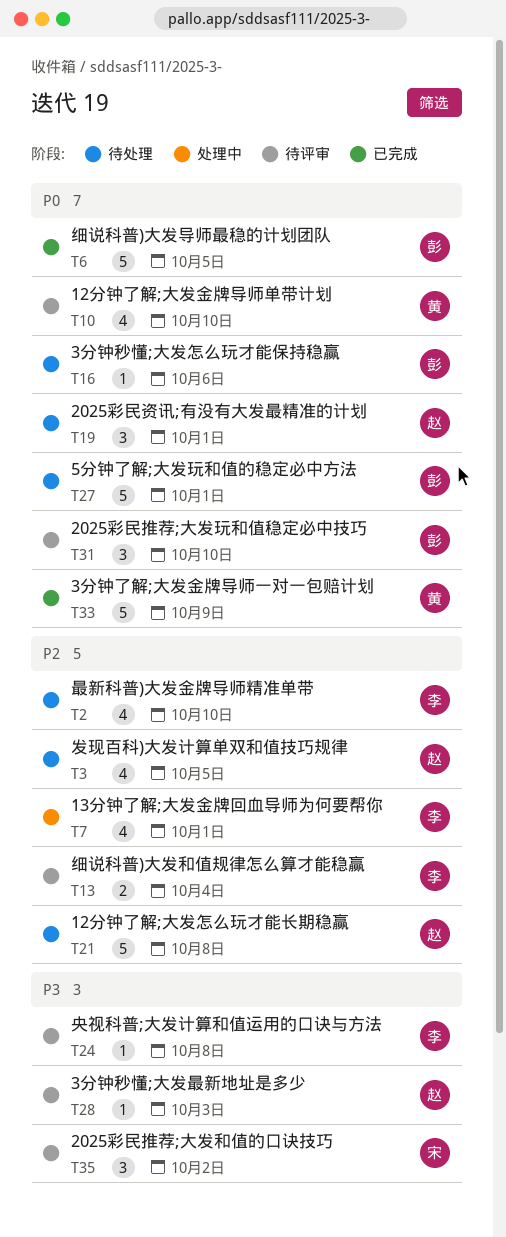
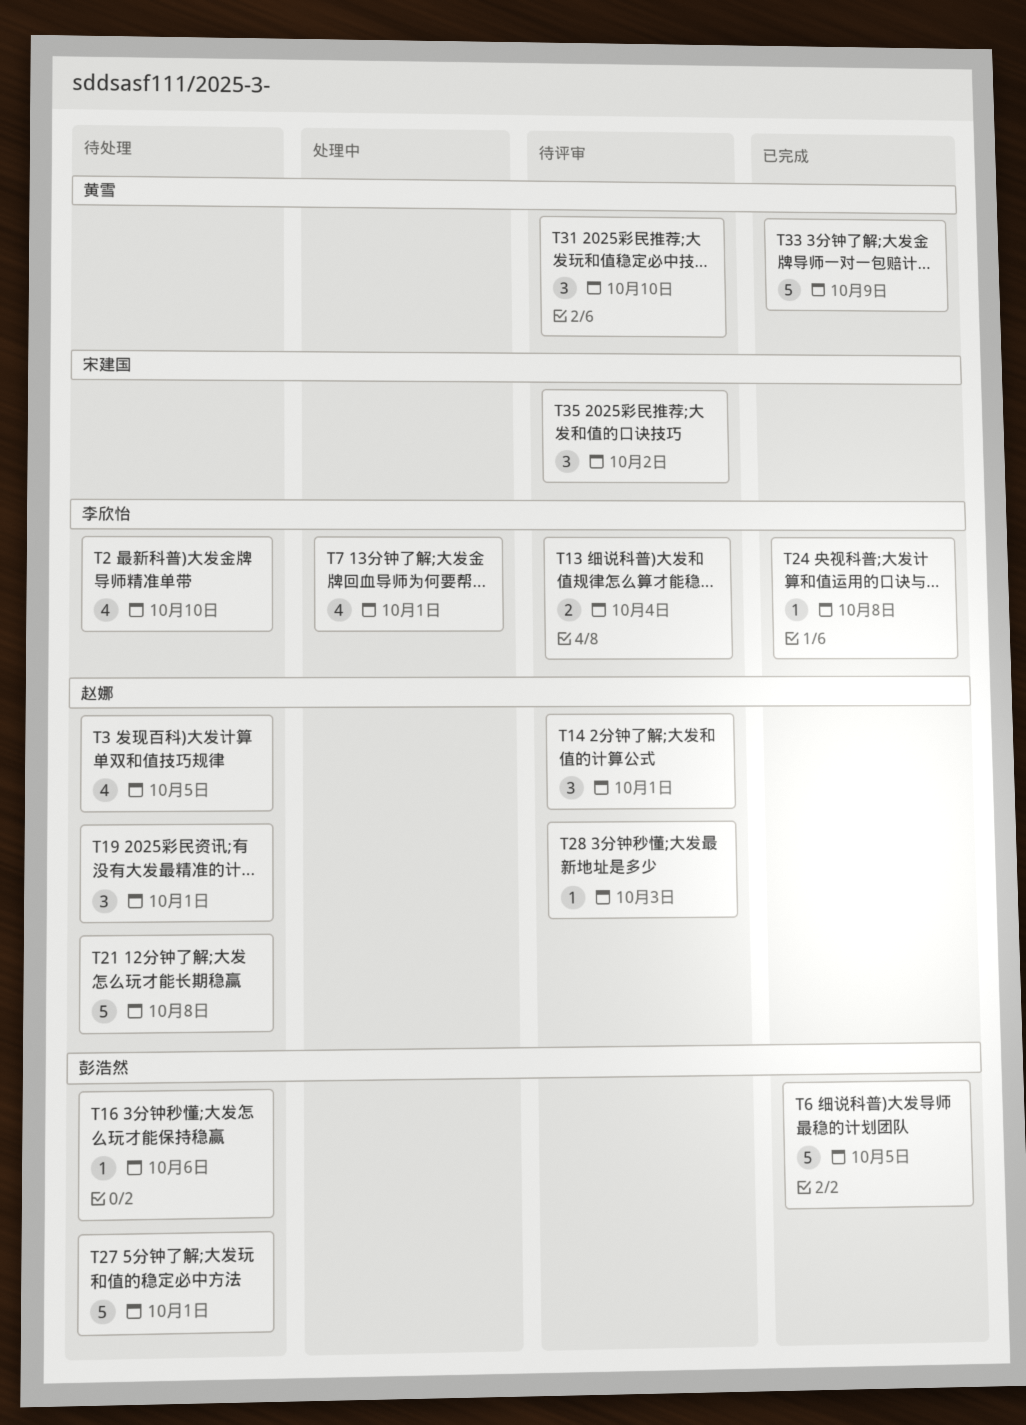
T10: present -> none
T14: none -> present
T24, status: 待评审 -> 已完成
T31, owner: 彭浩然 -> 黄雪

